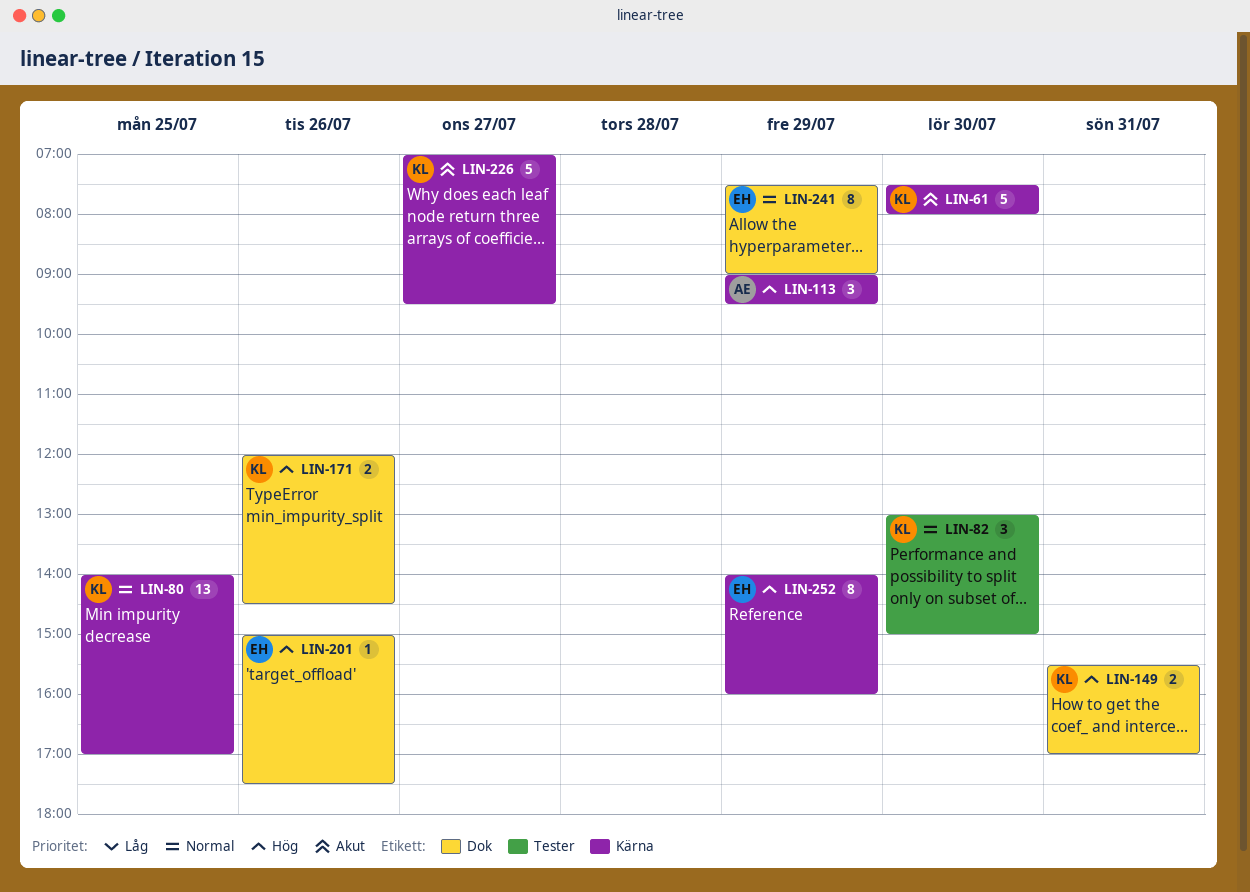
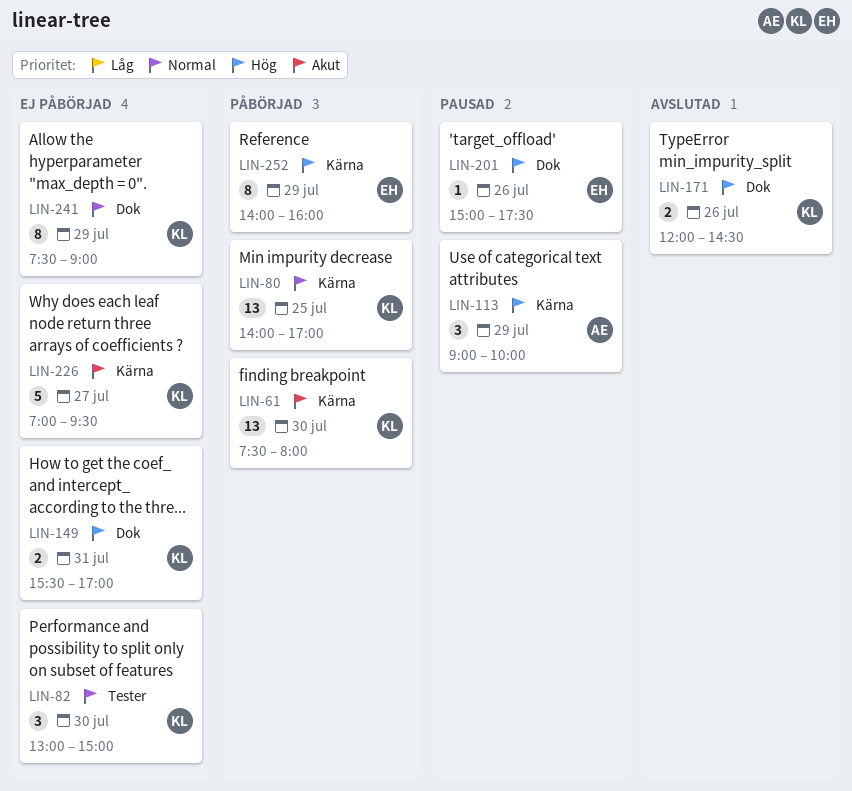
LIN-61, estimate: 5 -> 13
LIN-113, ends: 09:30 -> 10:00
LIN-241, owner: EH -> KL

